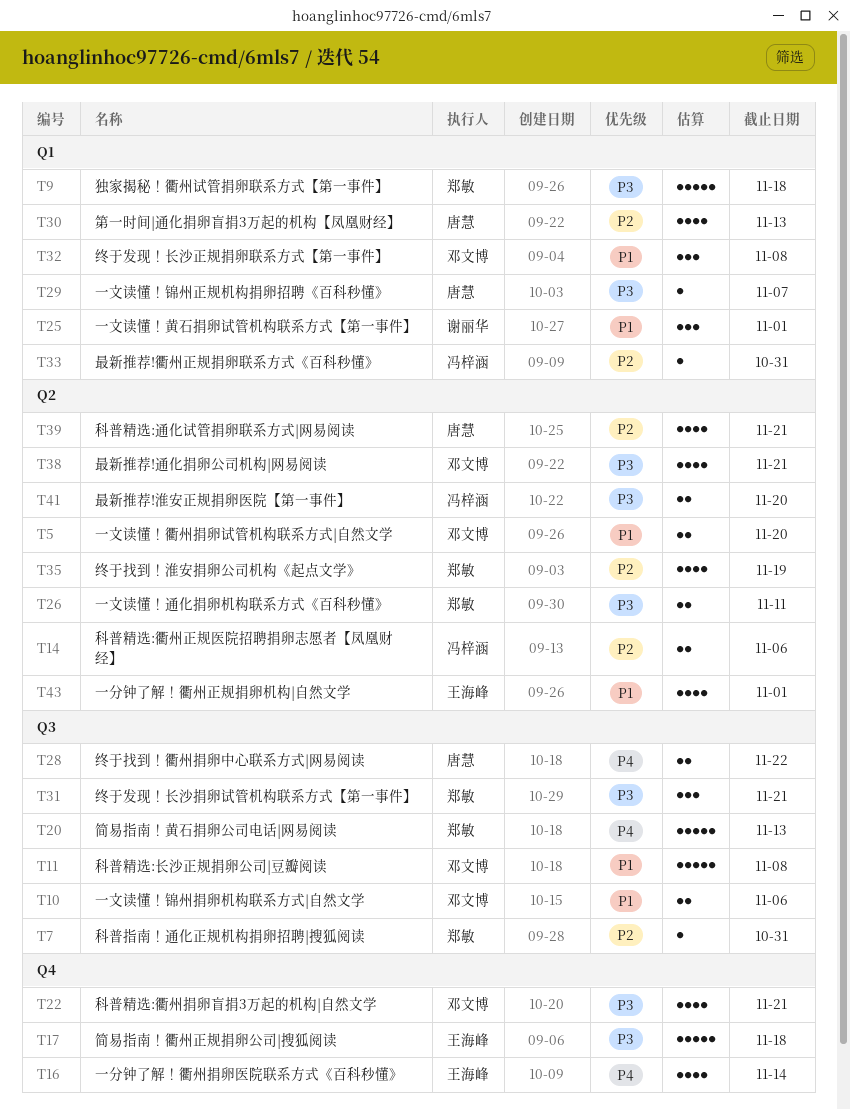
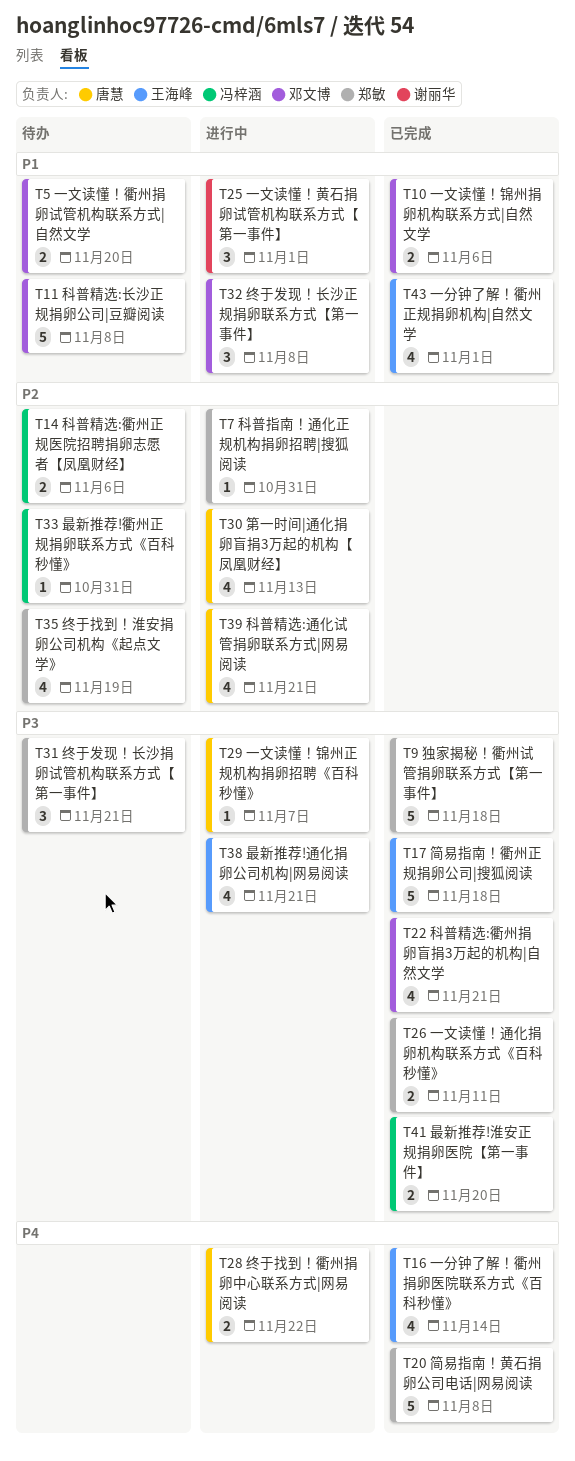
T20, due: Nov 13 -> Nov 8
T38, owner: 邓文博 -> 王海峰

